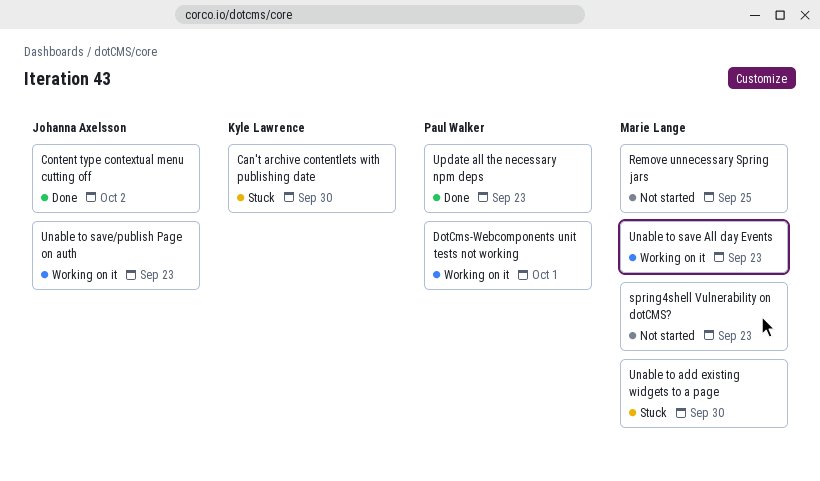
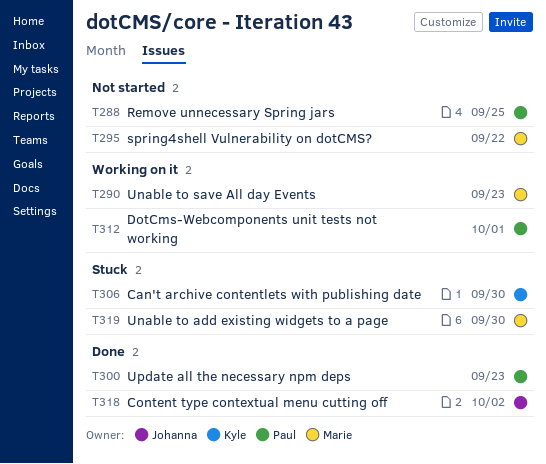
Remove unnecessary Spring jars, owner: Marie Lange -> Paul Walker
spring4shell Vulnerability on dotCMS?, due: Sep 23 -> Sep 22
Unable to save/publish Page on auth: present -> none

